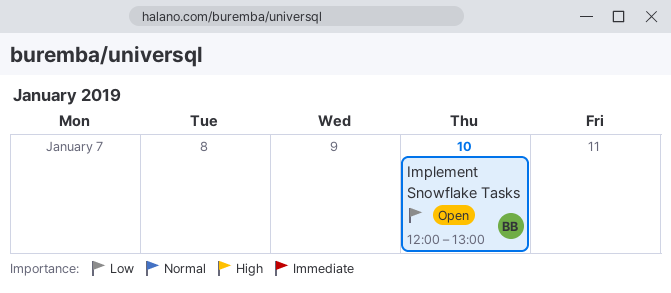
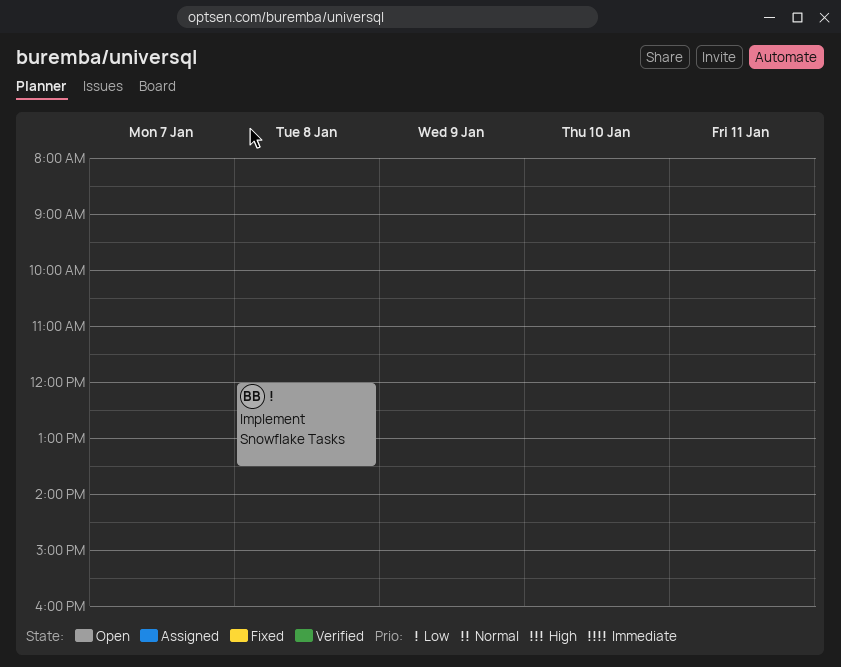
Implement Snowflake Tasks, day: Jan 10 -> Jan 8
Implement Snowflake Tasks, ends: 13:00 -> 13:30

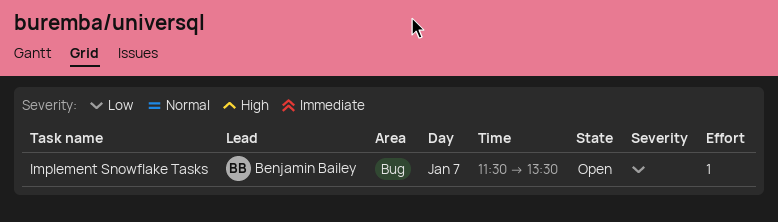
Implement Snowflake Tasks, day: Jan 8 -> Jan 7
Implement Snowflake Tasks, begins: 12:00 -> 11:30

